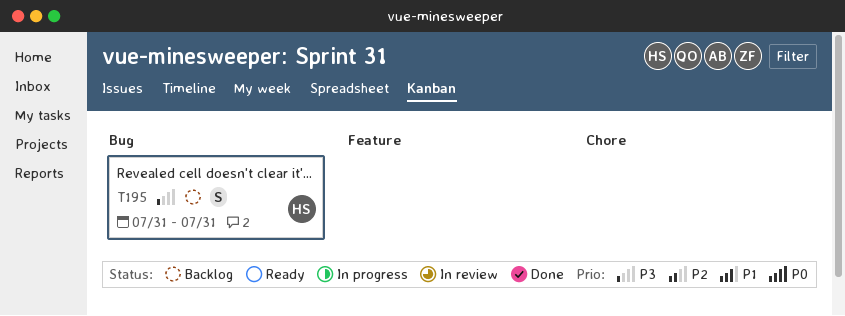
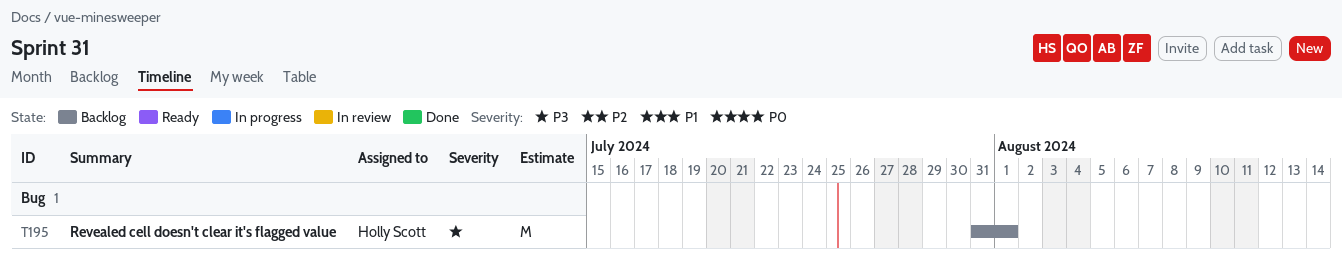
T195, estimate: S -> M
T195, due: Jul 31 -> Aug 1

